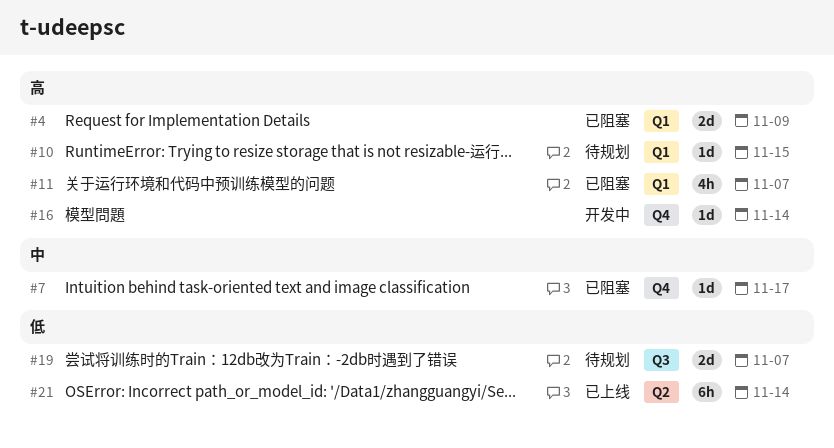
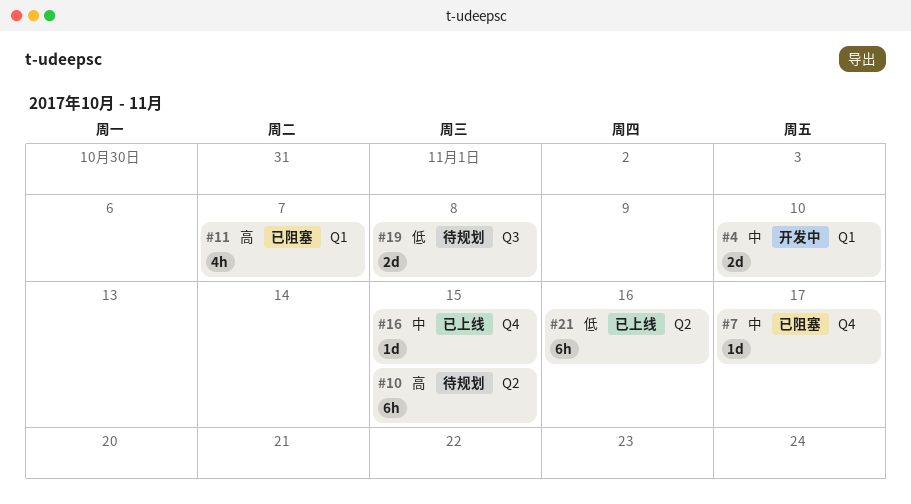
#4, status: 已阻塞 -> 开发中
#4, priority: 高 -> 中
#4, due: Nov 9 -> Nov 10
#10, label: Q1 -> Q2
#10, estimate: 1d -> 6h
#16, status: 开发中 -> 已上线
#16, priority: 高 -> 中
#16, due: Nov 14 -> Nov 15
#19, due: Nov 7 -> Nov 8
#21, due: Nov 14 -> Nov 16

